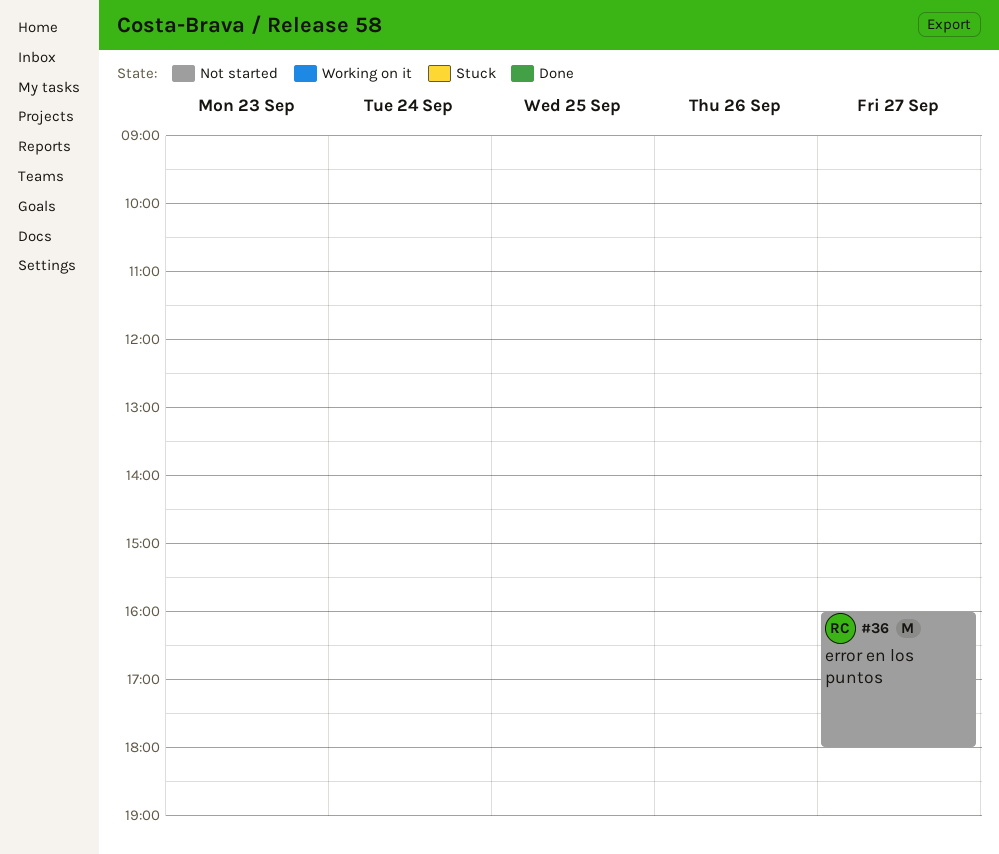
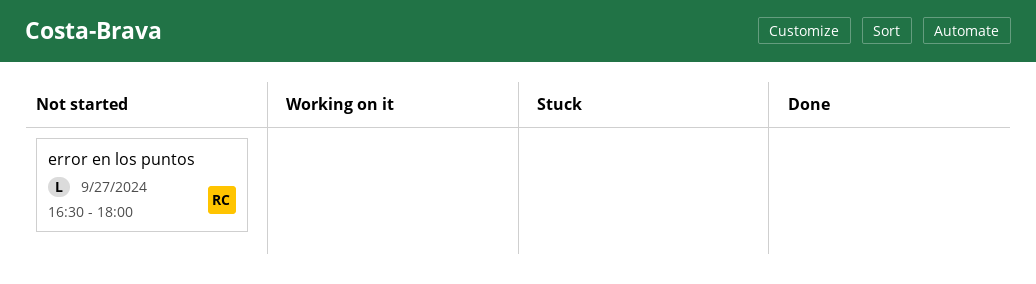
error en los puntos, estimate: M -> L
error en los puntos, begins: 16:00 -> 16:30

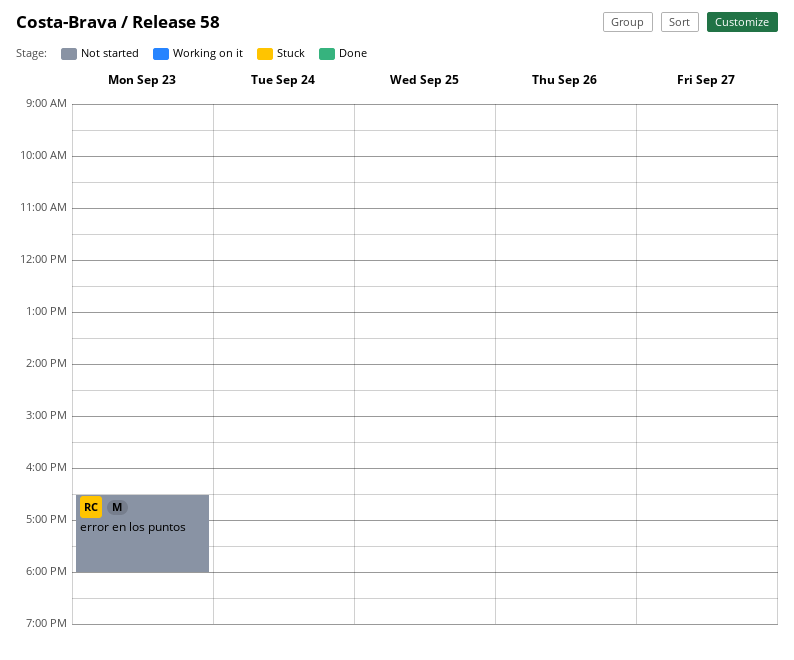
error en los puntos, estimate: L -> M
error en los puntos, day: Sep 27 -> Sep 23

